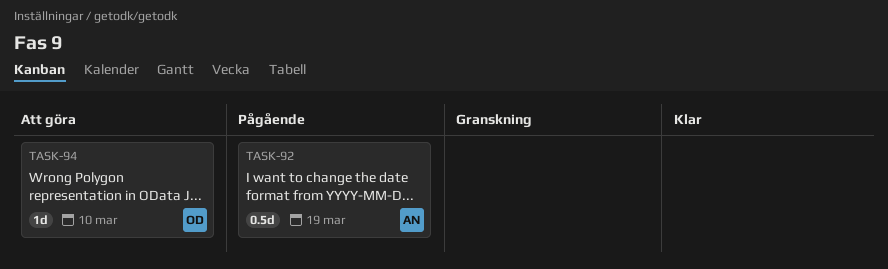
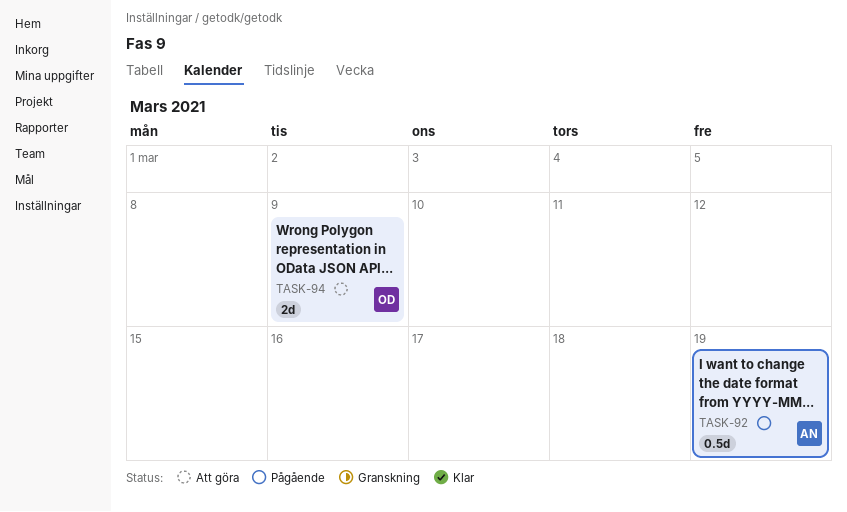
TASK-94, estimate: 1d -> 2d
TASK-94, due: Mar 10 -> Mar 9

